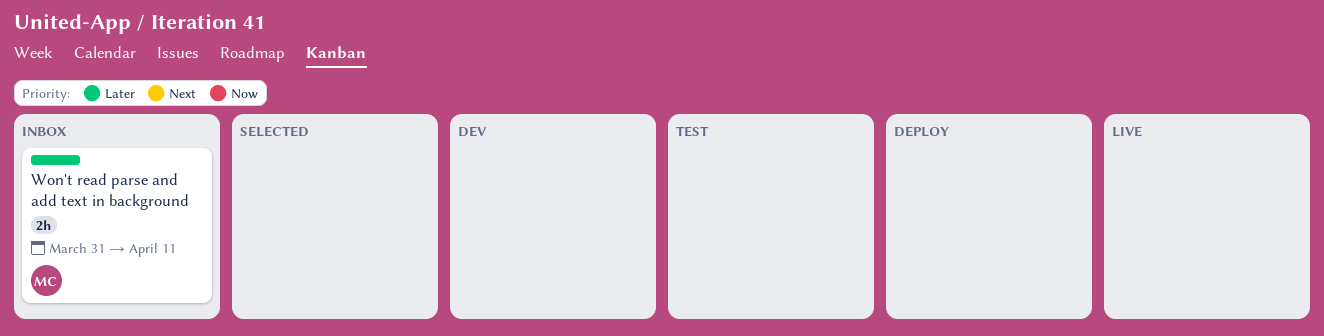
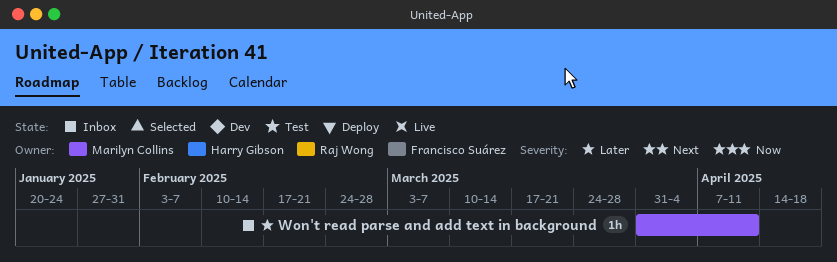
Won't read parse and add text in background, estimate: 2h -> 1h

